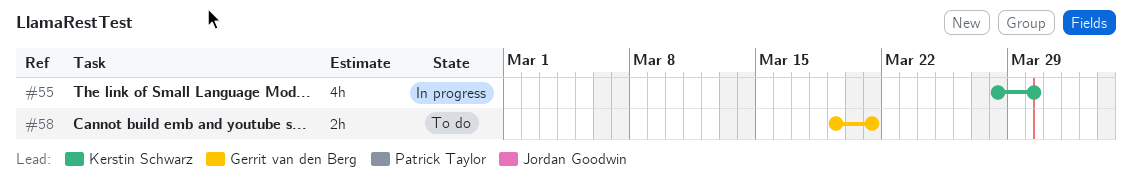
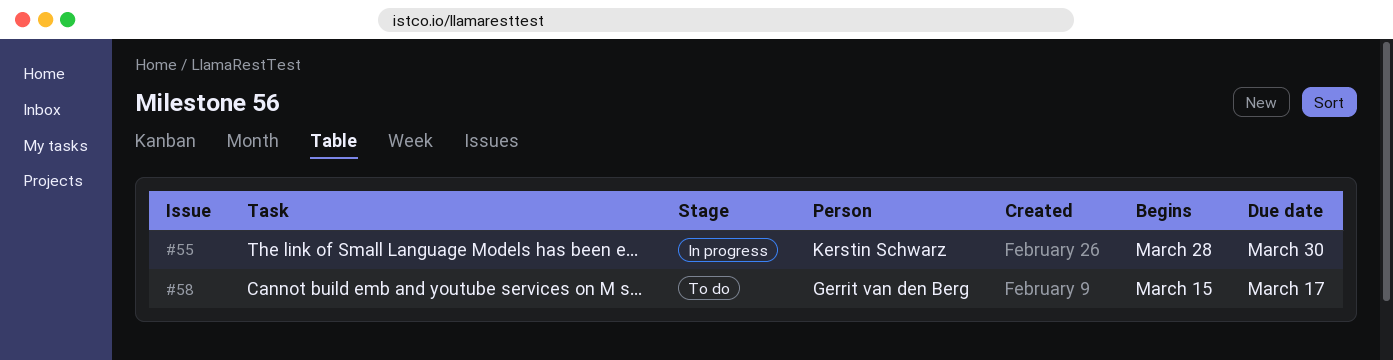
#58, start: Mar 19 -> Mar 15
#58, due: Mar 21 -> Mar 17

